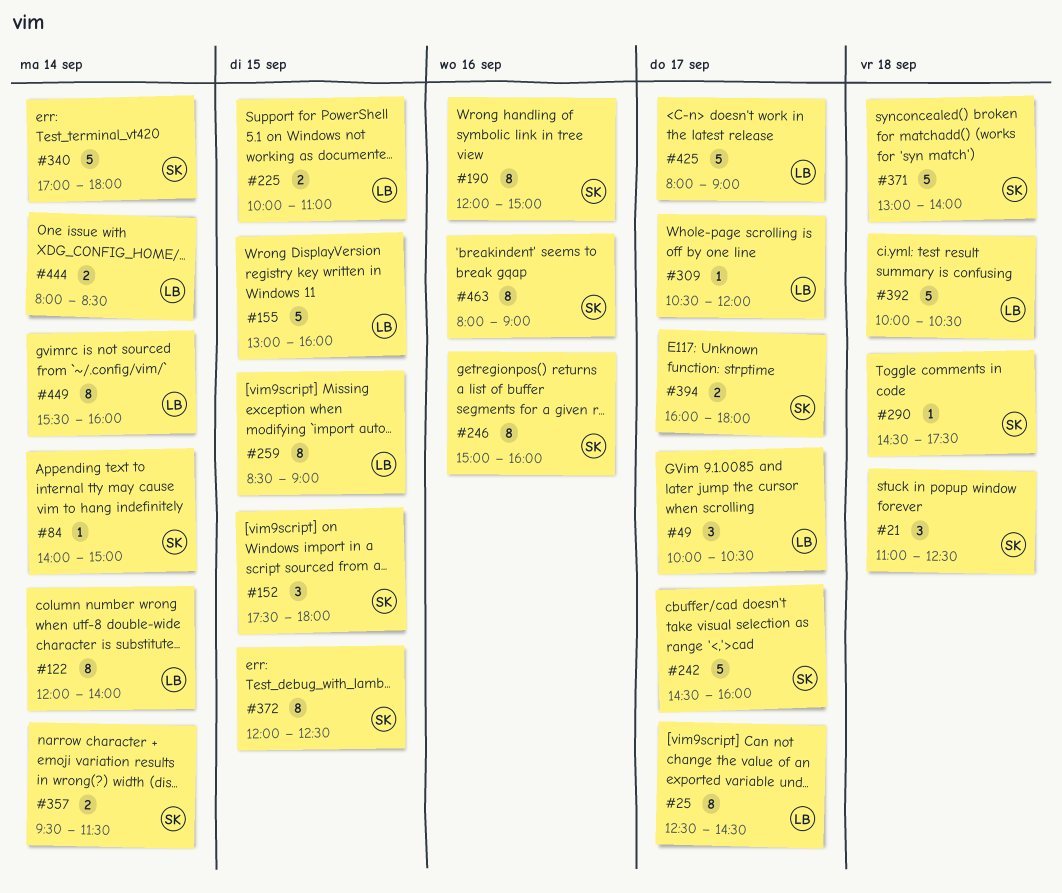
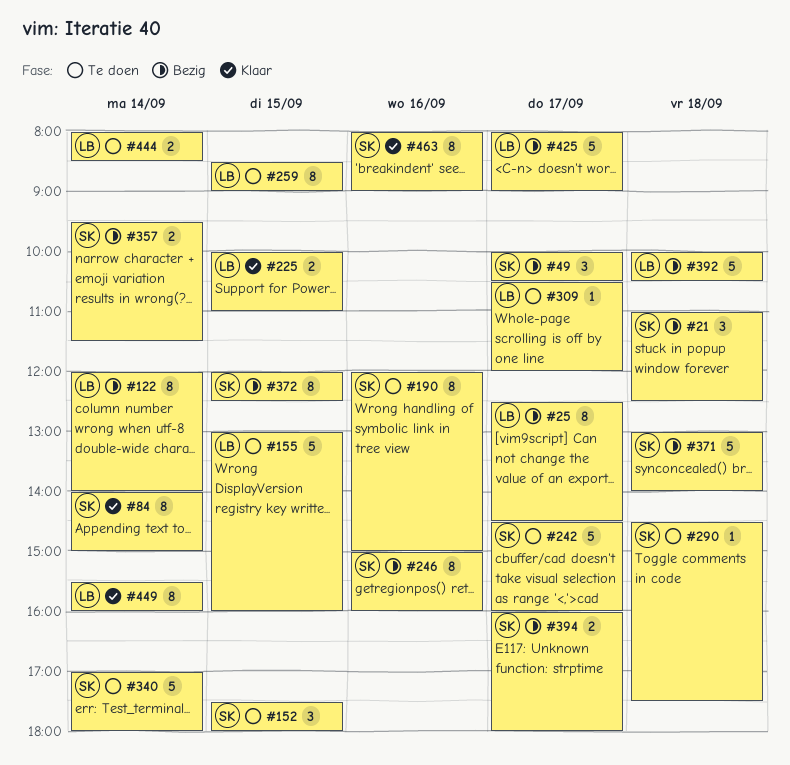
#49, owner: LB -> SK
#84, estimate: 1 -> 8

